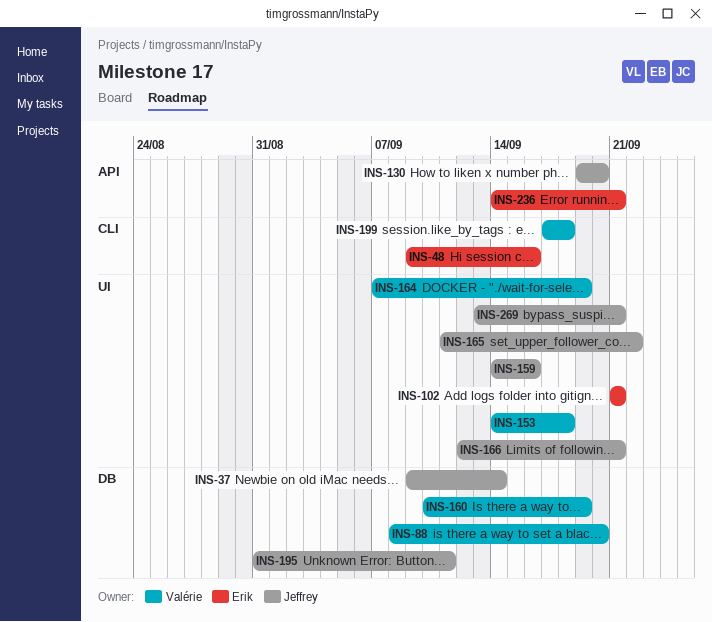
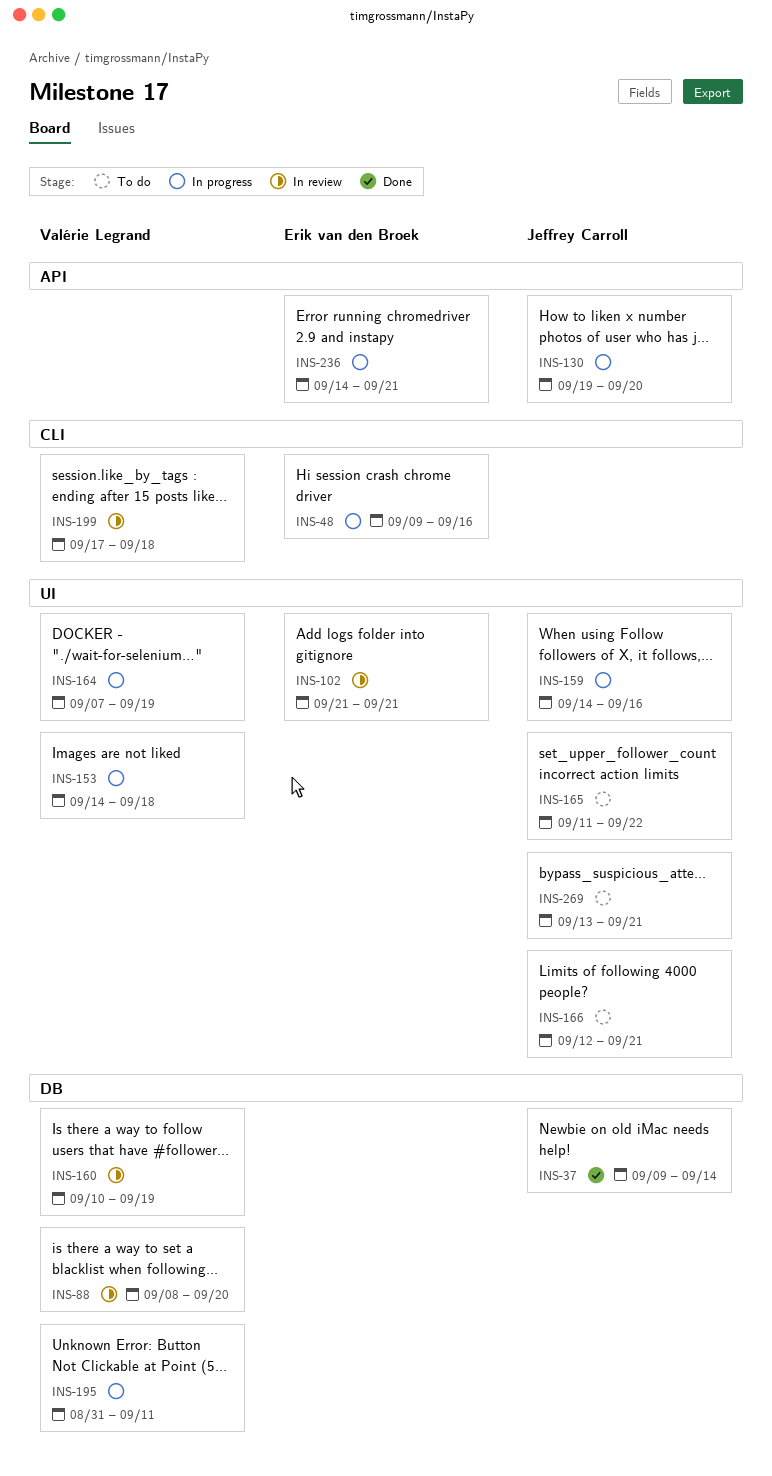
INS-195, owner: Jeffrey Carroll -> Valérie Legrand

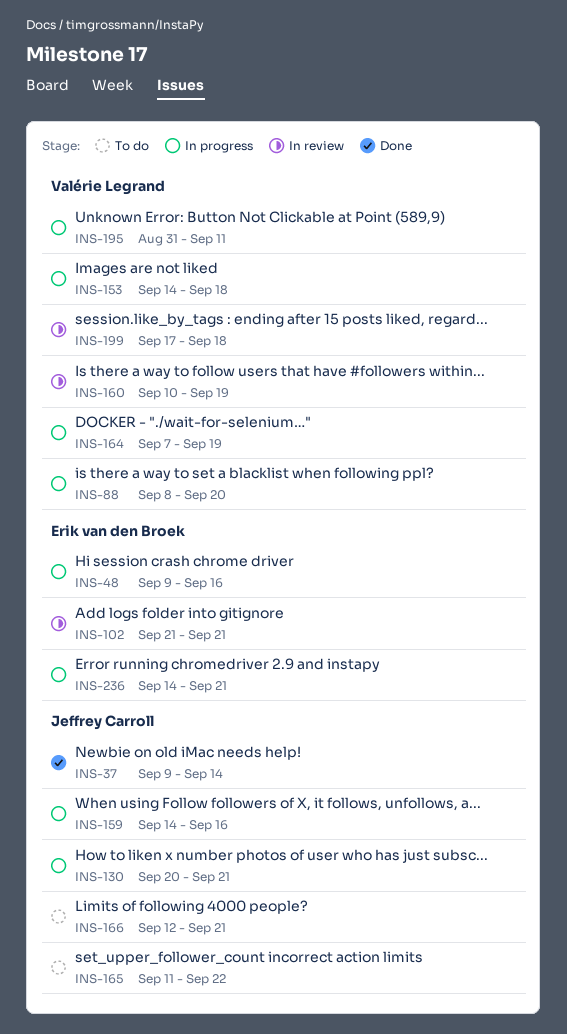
INS-88, status: In review -> In progress
INS-130, start: Sep 19 -> Sep 20
INS-130, due: Sep 20 -> Sep 21
INS-269: present -> none

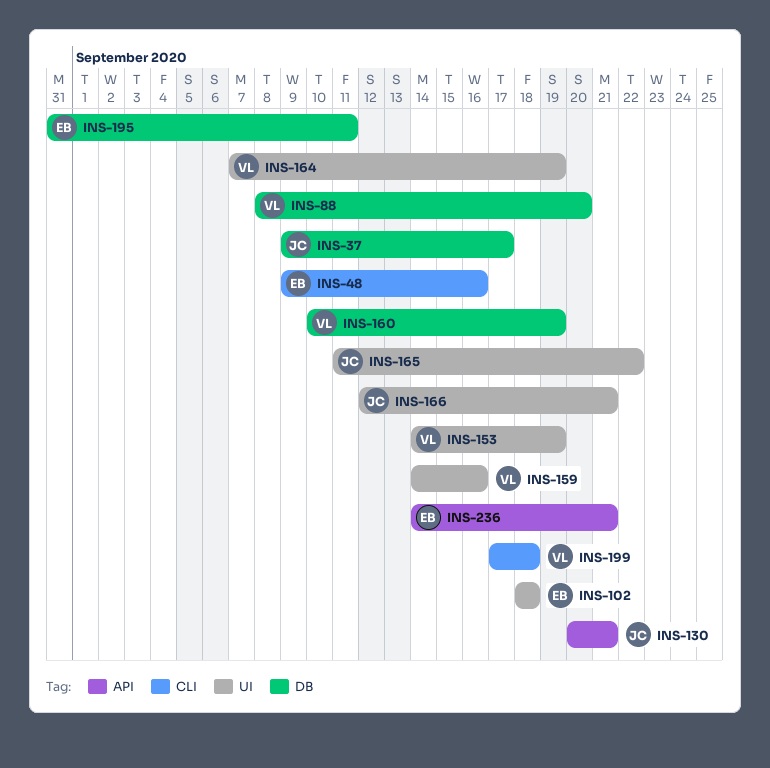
INS-37, due: Sep 14 -> Sep 17
INS-102, start: Sep 21 -> Sep 18
INS-102, due: Sep 21 -> Sep 18
INS-153, due: Sep 18 -> Sep 19
INS-159, owner: Jeffrey Carroll -> Valérie Legrand
INS-195, owner: Valérie Legrand -> Erik van den Broek

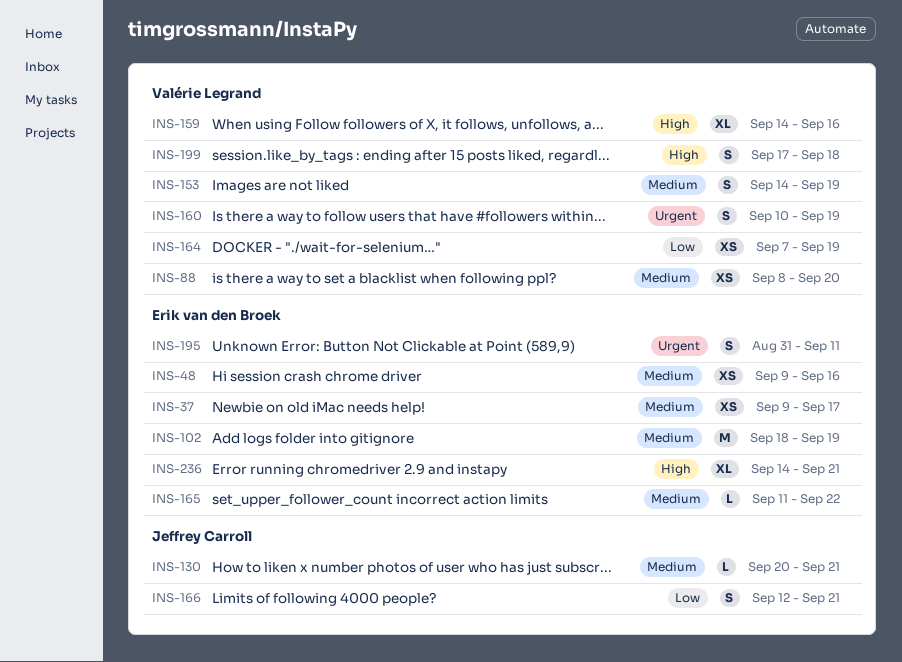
INS-37, owner: Jeffrey Carroll -> Erik van den Broek
INS-102, due: Sep 18 -> Sep 19
INS-165, owner: Jeffrey Carroll -> Erik van den Broek

